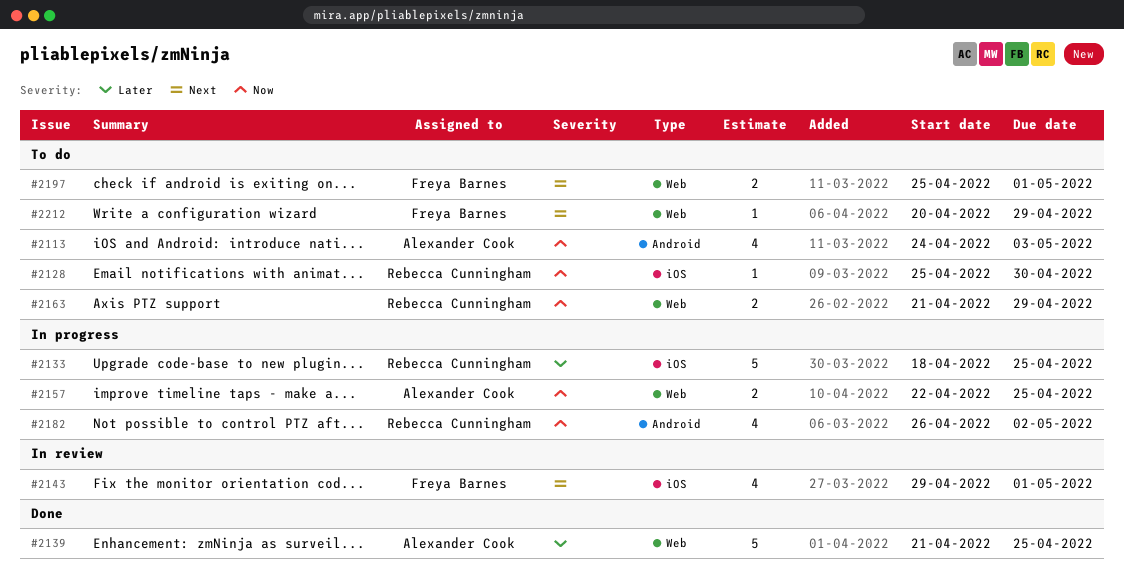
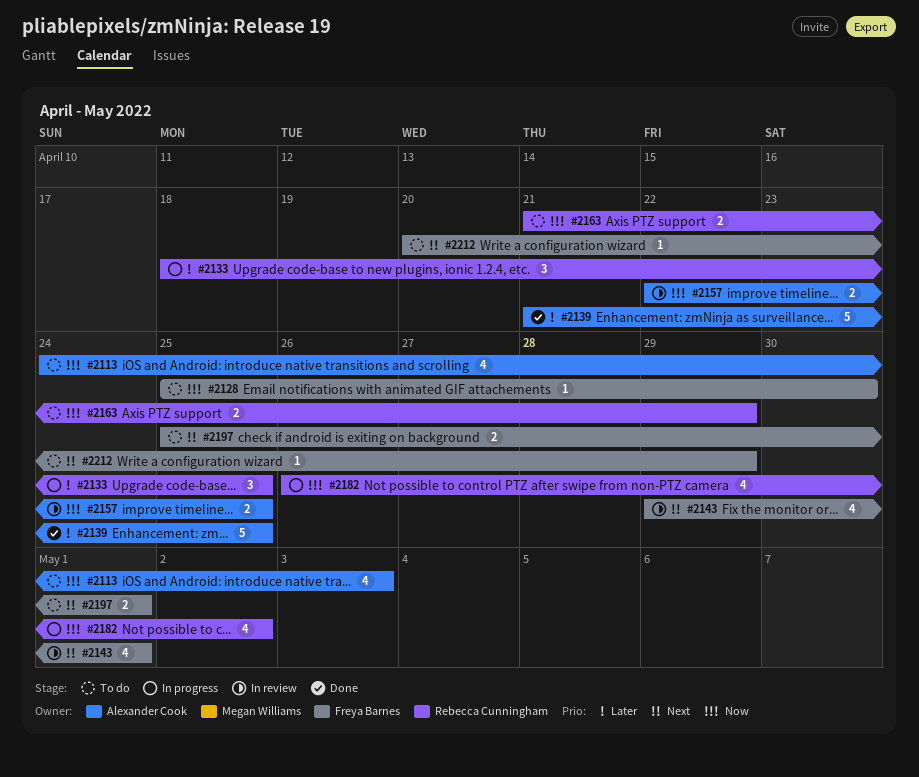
#2128, owner: Rebecca Cunningham -> Freya Barnes
#2133, estimate: 5 -> 3
#2157, status: In progress -> In review

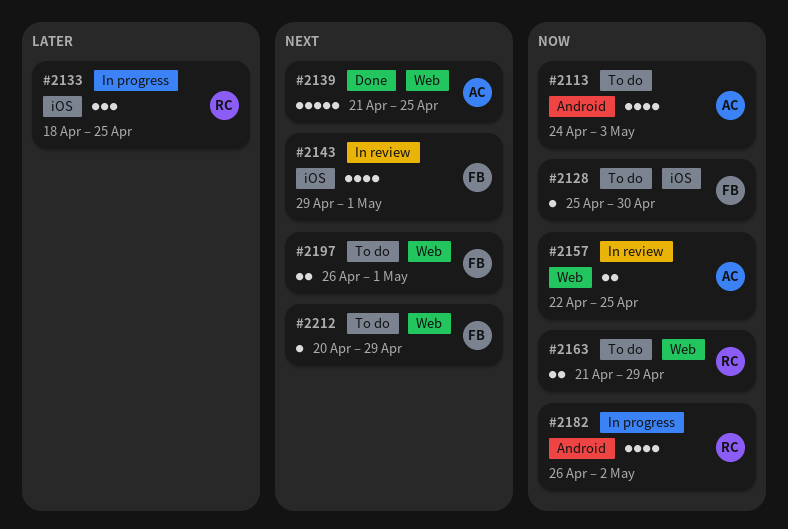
#2139, priority: Later -> Next
#2197, start: Apr 25 -> Apr 26

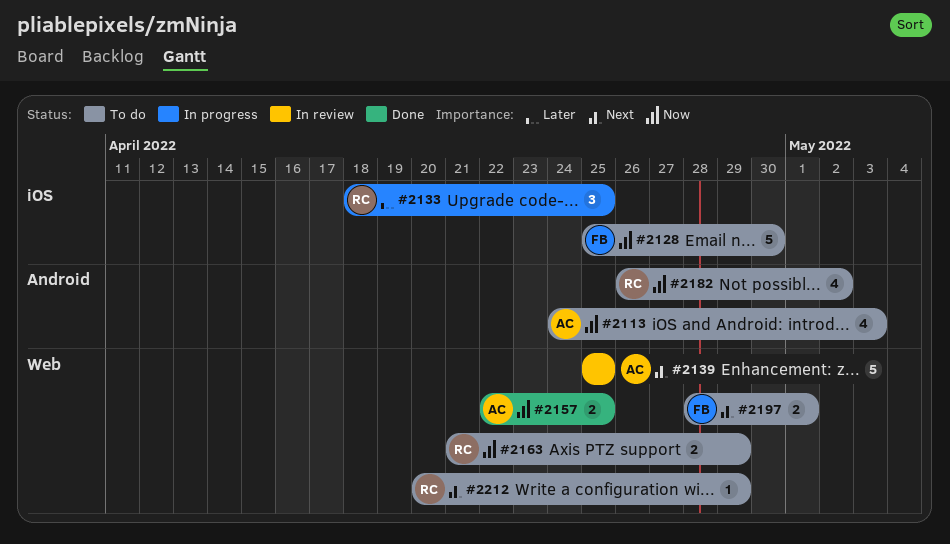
#2128, estimate: 1 -> 5
#2139, status: Done -> In review
#2139, start: Apr 21 -> Apr 25
#2143: present -> none
#2157, status: In review -> Done
#2182, status: In progress -> To do
#2197, start: Apr 26 -> Apr 28
#2212, owner: FB -> RC

